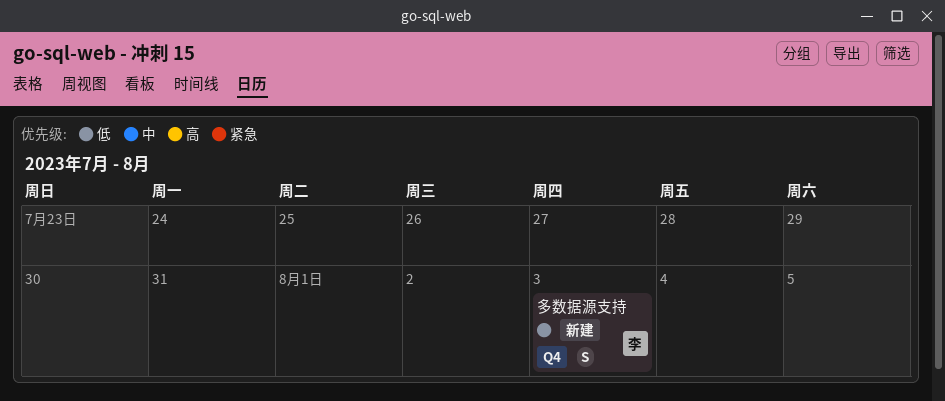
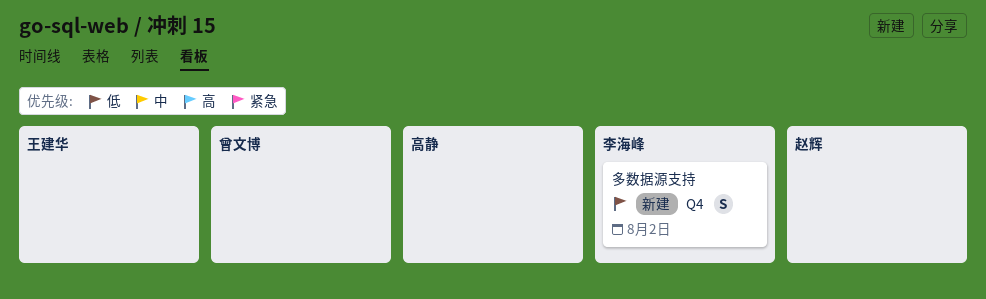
多数据源支持, due: Aug 3 -> Aug 2

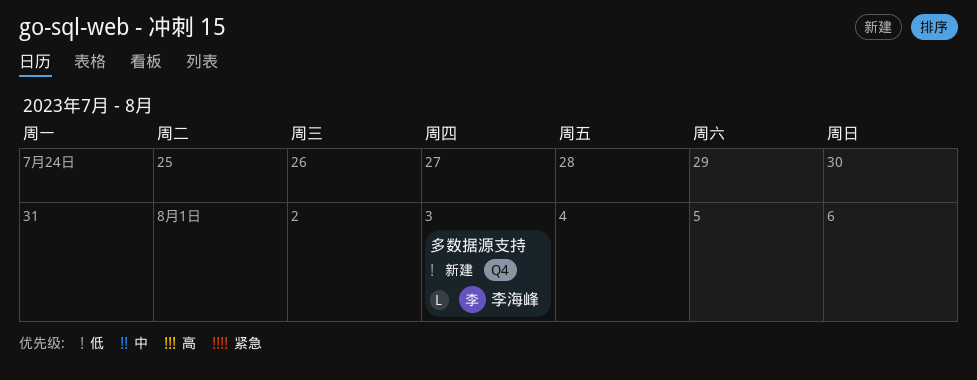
多数据源支持, estimate: S -> L
多数据源支持, due: Aug 2 -> Aug 3

